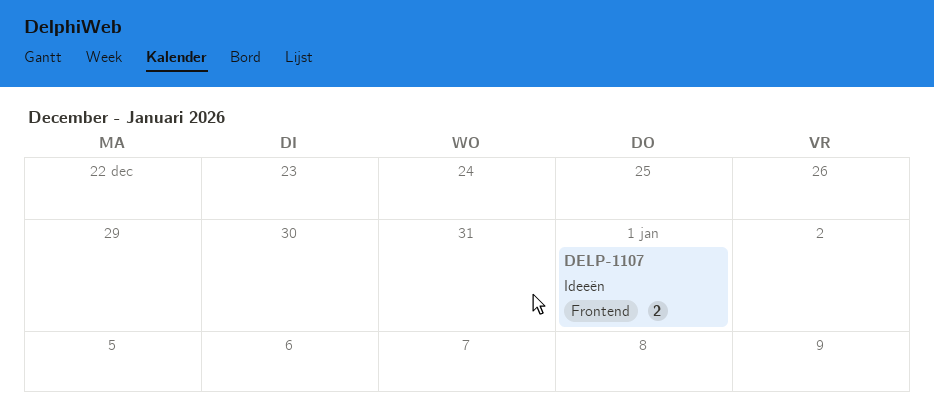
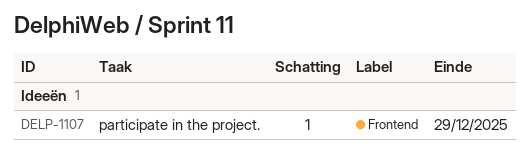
DELP-1107, estimate: 2 -> 1
DELP-1107, due: Jan 1 -> Dec 29

